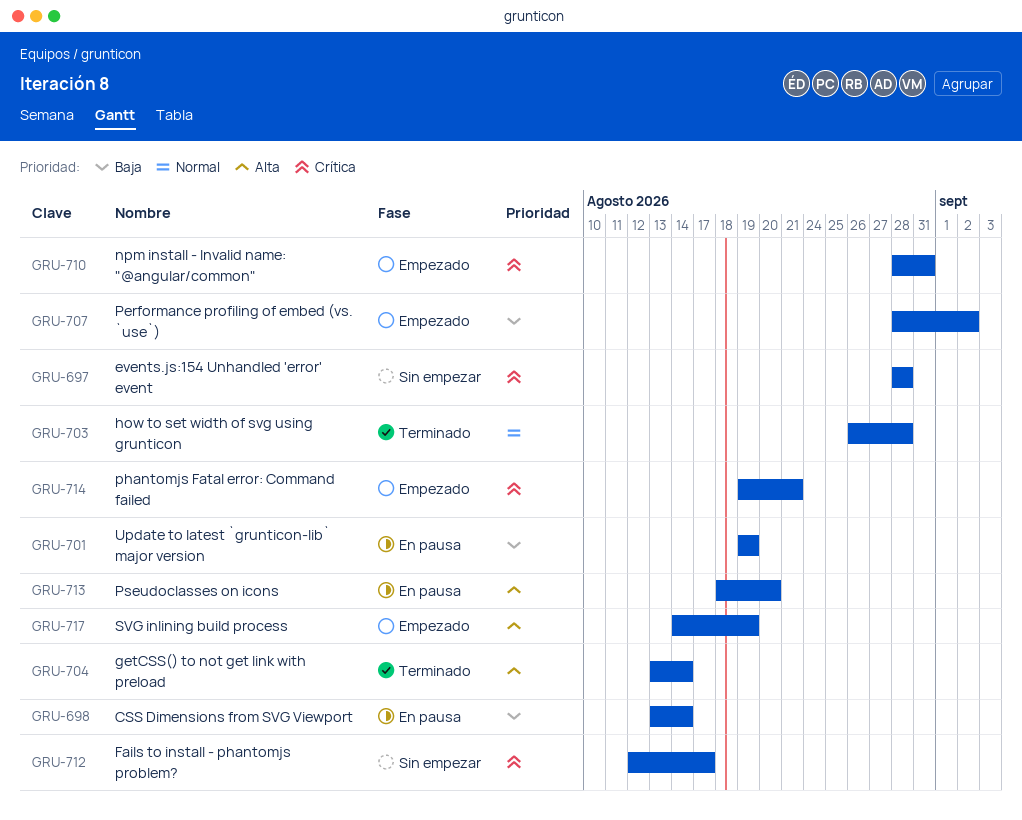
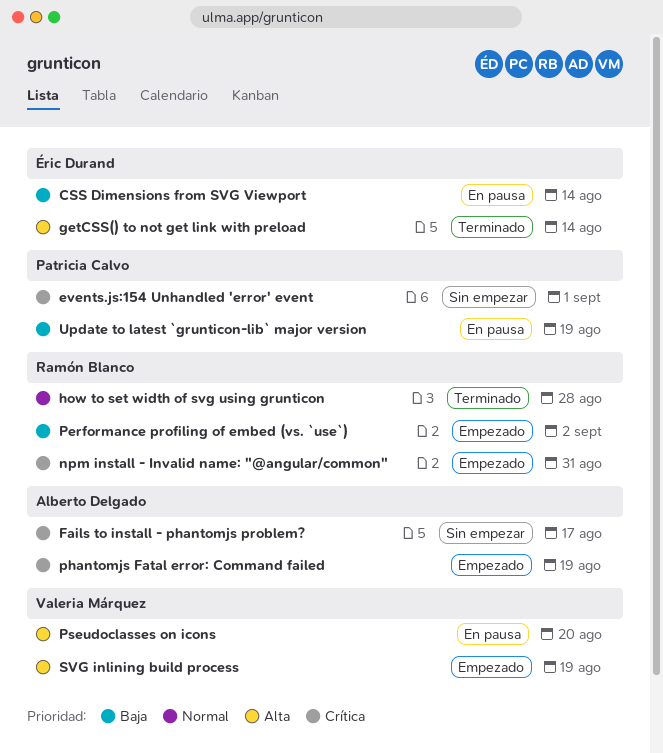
events.js:154 Unhandled 'error' event, due: Aug 28 -> Sep 1
phantomjs Fatal error: Command failed, due: Aug 21 -> Aug 19

